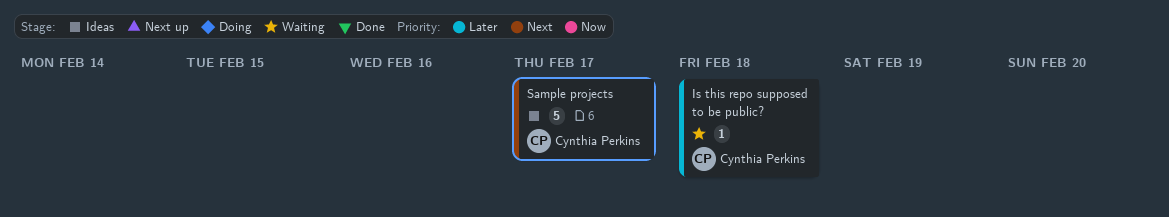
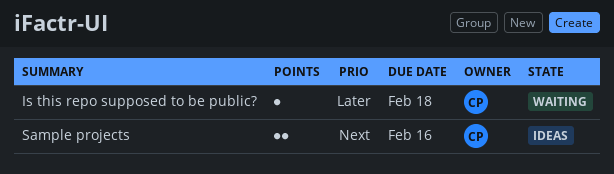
Sample projects, estimate: 5 -> 2
Sample projects, due: Feb 17 -> Feb 16

